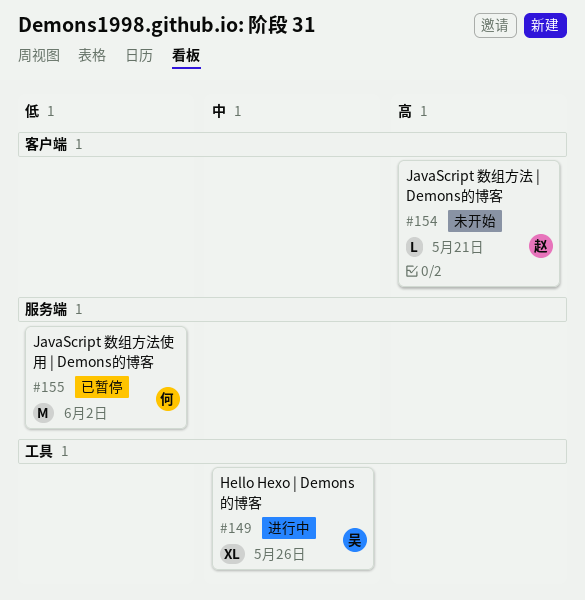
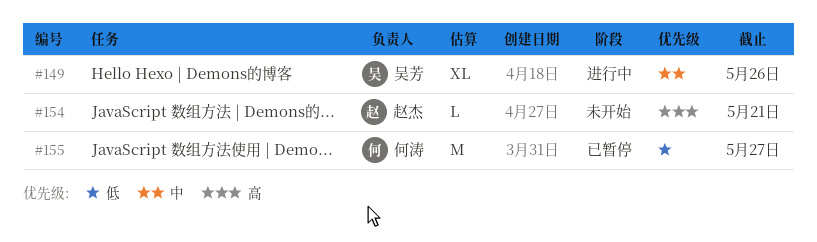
#155, due: Jun 2 -> May 27

